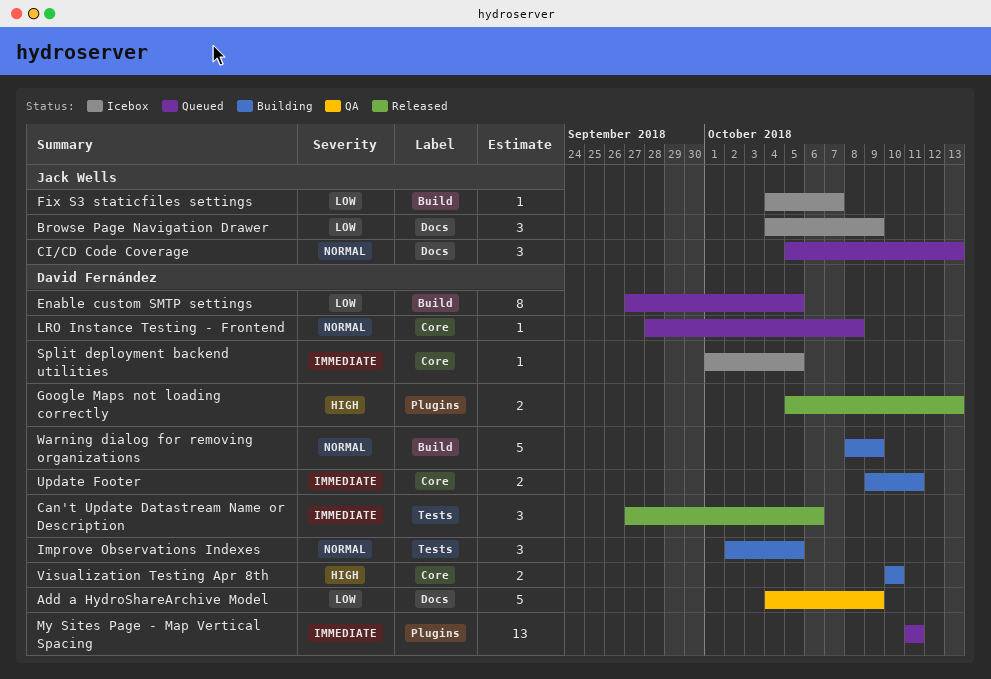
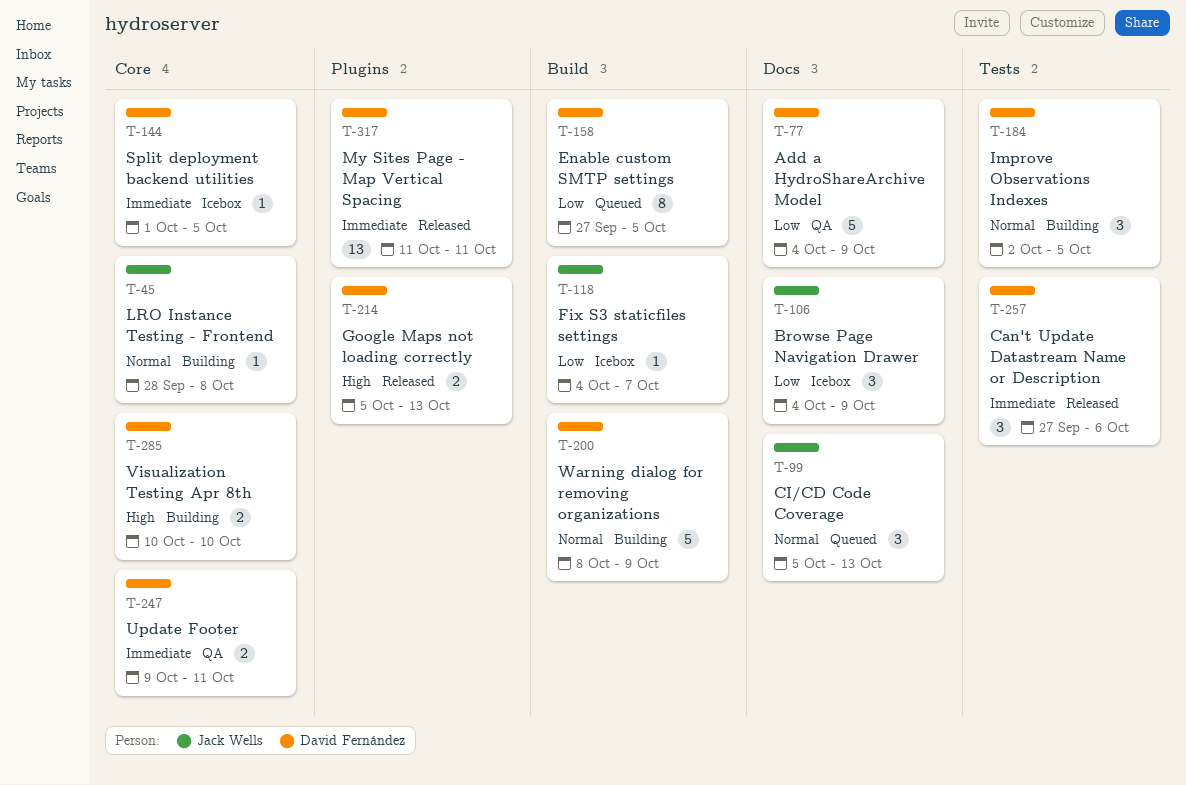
LRO Instance Testing - Frontend, status: Queued -> Building
LRO Instance Testing - Frontend, owner: David Fernández -> Jack Wells
My Sites Page - Map Vertical Spacing, status: Queued -> Released
Update Footer, status: Building -> QA

